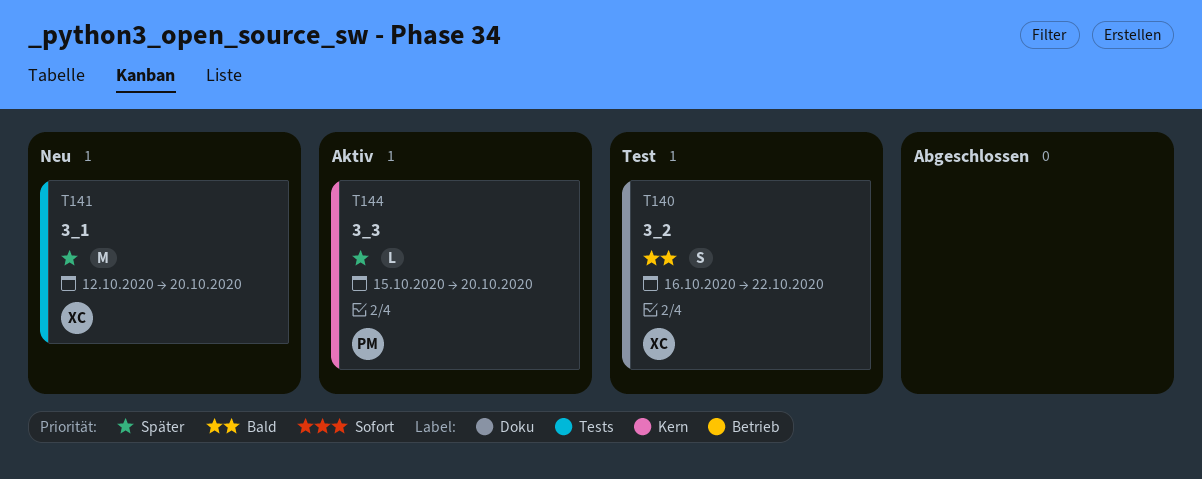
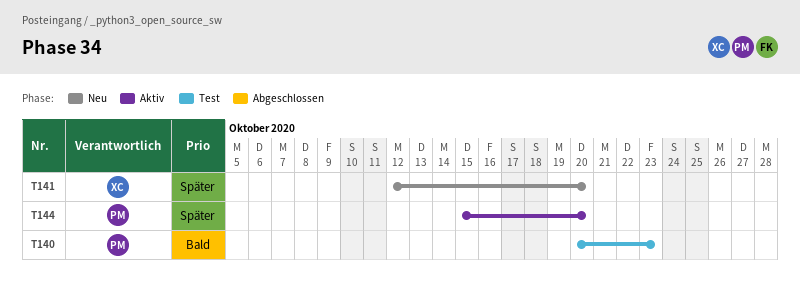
T140, owner: XC -> PM
T140, start: Oct 16 -> Oct 20
T140, due: Oct 22 -> Oct 23

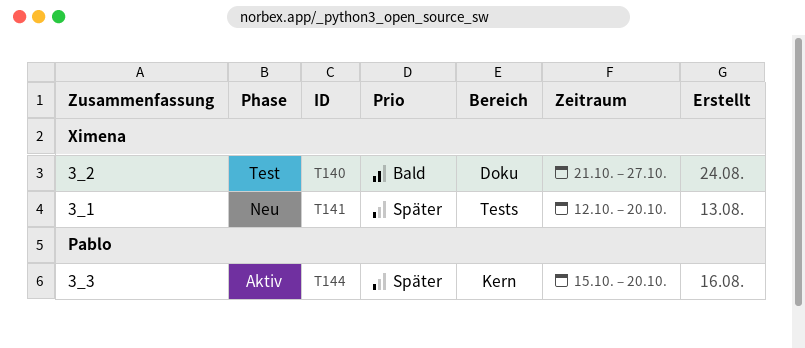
T140, owner: Pablo -> Ximena
T140, start: Oct 20 -> Oct 21
T140, due: Oct 23 -> Oct 27

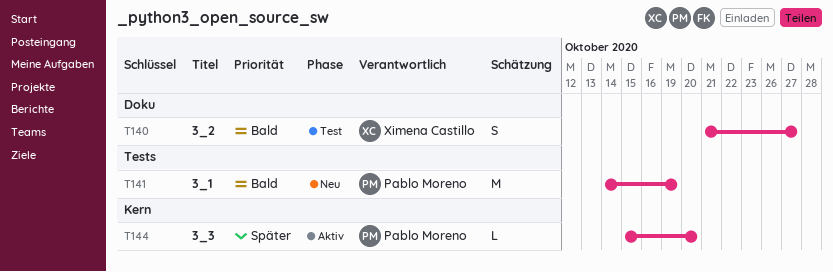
T141, owner: Ximena Castillo -> Pablo Moreno
T141, priority: Später -> Bald
T141, start: Oct 12 -> Oct 14
T141, due: Oct 20 -> Oct 19

